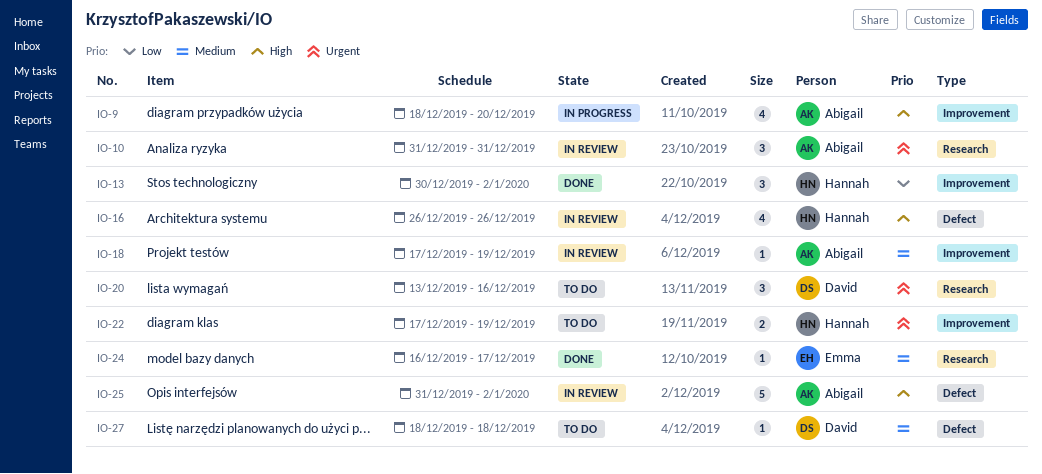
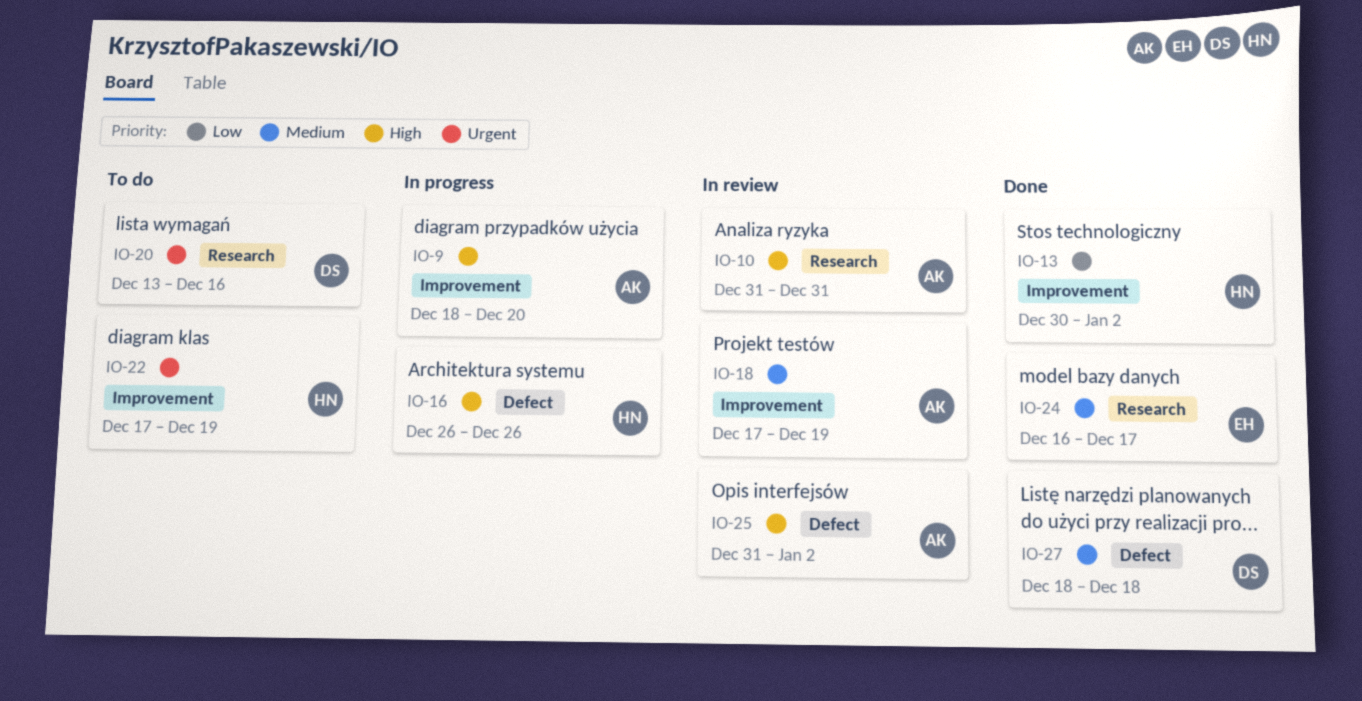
IO-10, priority: Urgent -> High
IO-16, status: In review -> In progress
IO-27, status: To do -> Done

